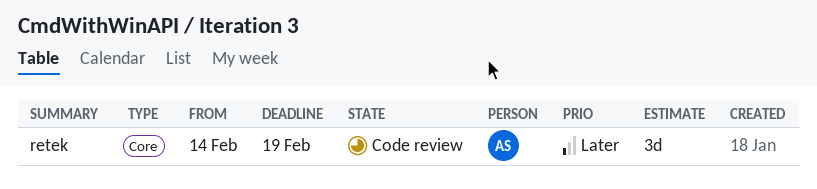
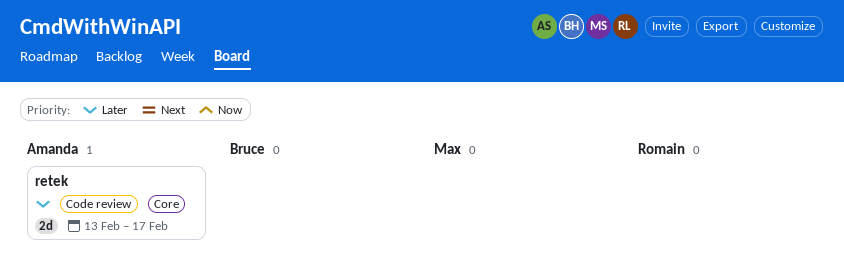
retek, estimate: 3d -> 2d
retek, start: Feb 14 -> Feb 13
retek, due: Feb 19 -> Feb 17

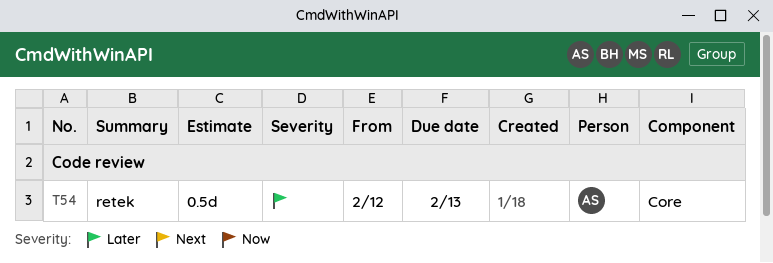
retek, estimate: 2d -> 0.5d
retek, start: Feb 13 -> Feb 12
retek, due: Feb 17 -> Feb 13

